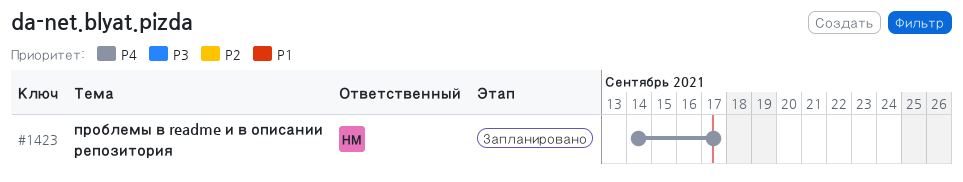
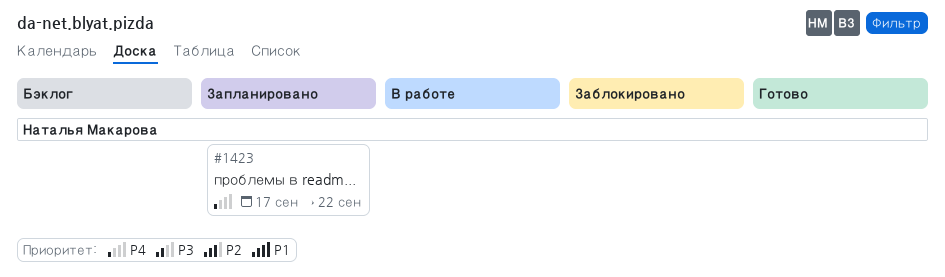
#1423, start: Sep 14 -> Sep 17
#1423, due: Sep 17 -> Sep 22

